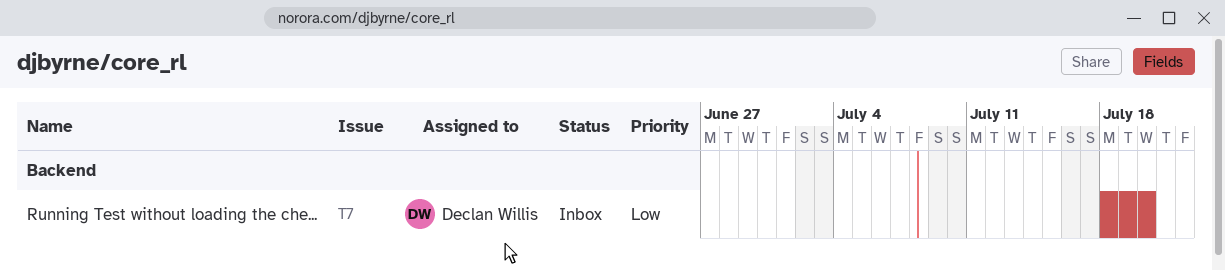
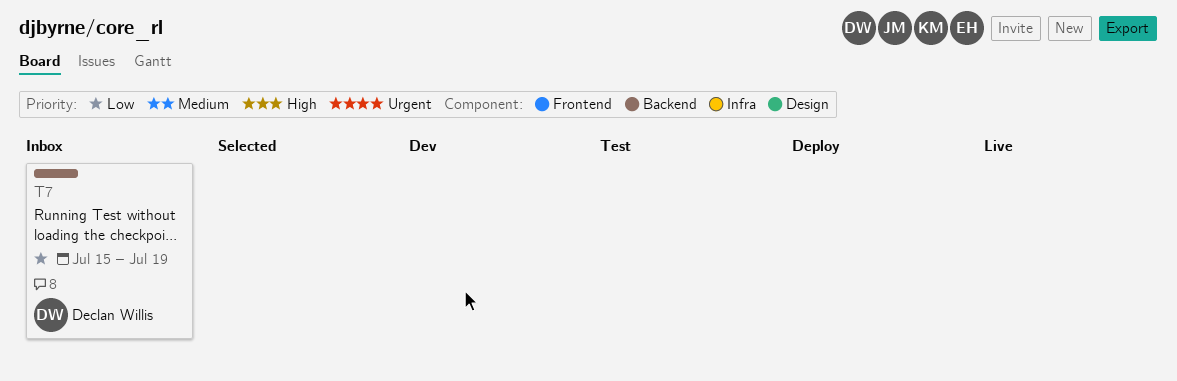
T7, start: Jul 18 -> Jul 15
T7, due: Jul 20 -> Jul 19

